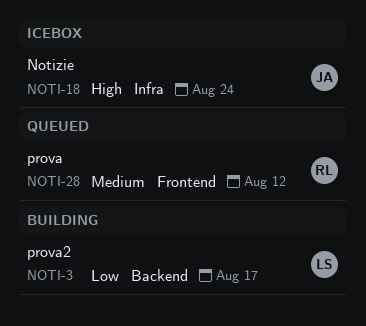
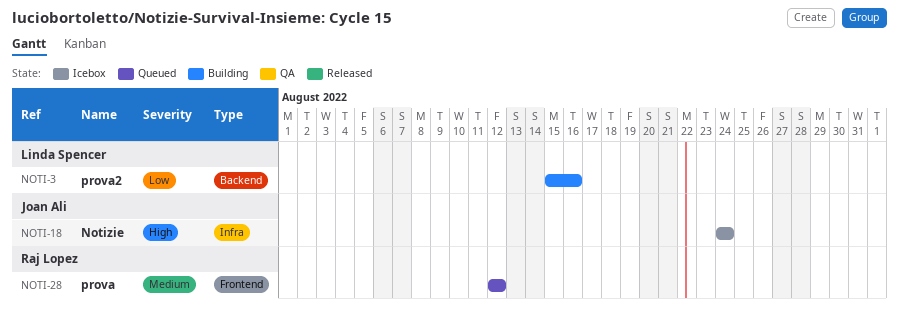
NOTI-3, due: Aug 17 -> Aug 16

